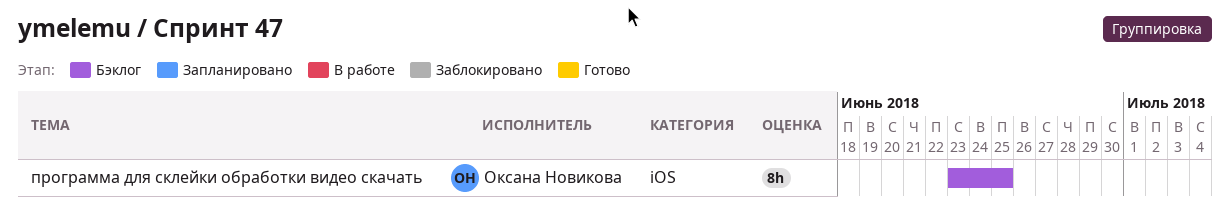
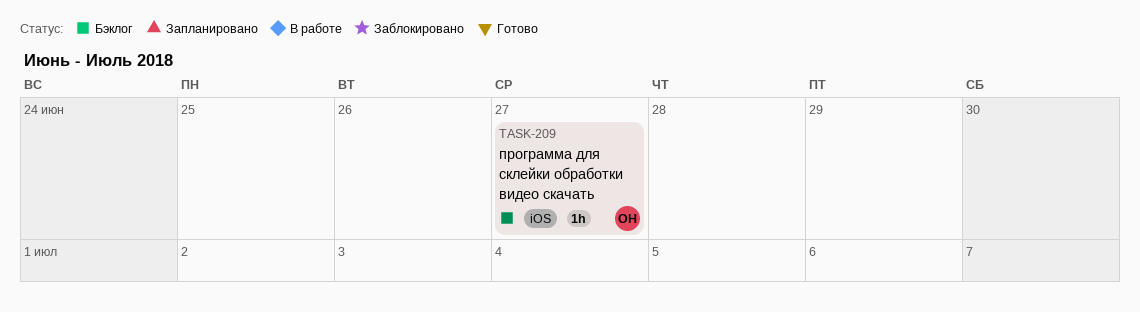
программа для склейки обработки видео скачать, estimate: 8h -> 1h
программа для склейки обработки видео скачать, due: Jun 25 -> Jun 27

